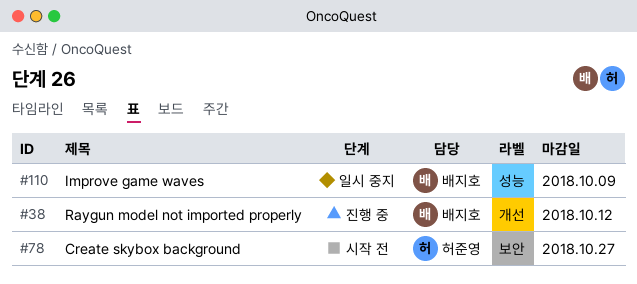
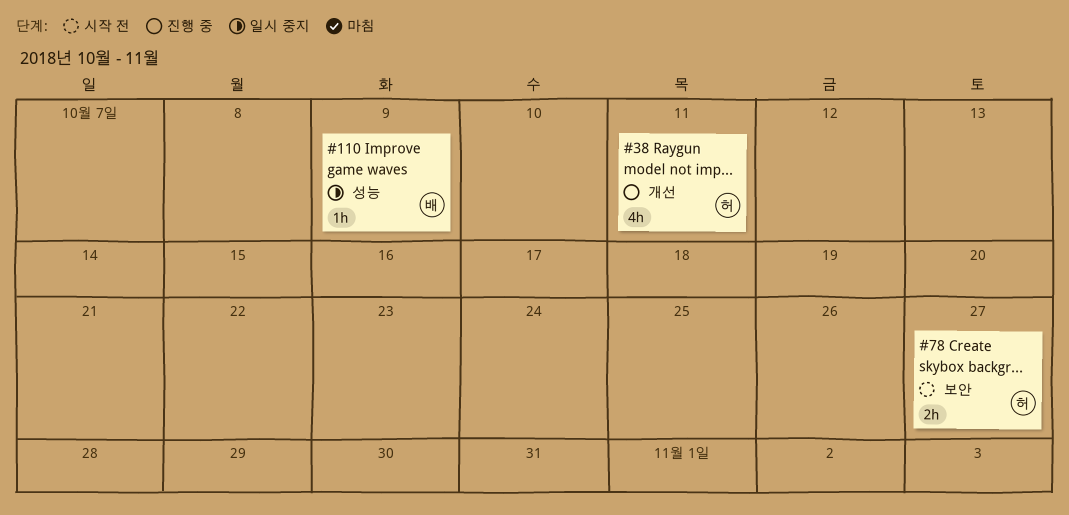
#38, owner: 배지호 -> 허준영
#38, due: Oct 12 -> Oct 11

